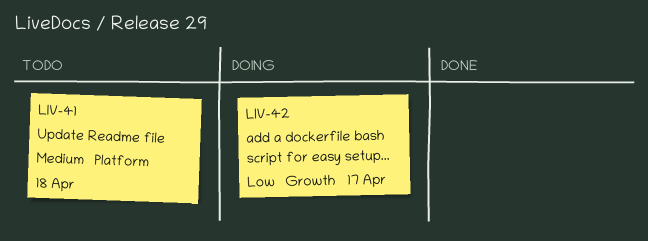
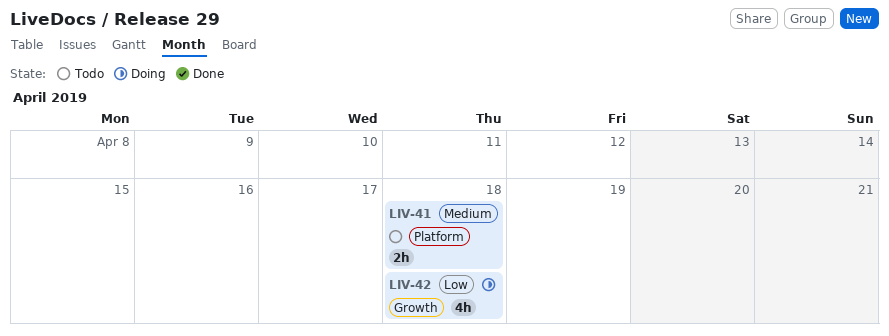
LIV-42, due: Apr 17 -> Apr 18

